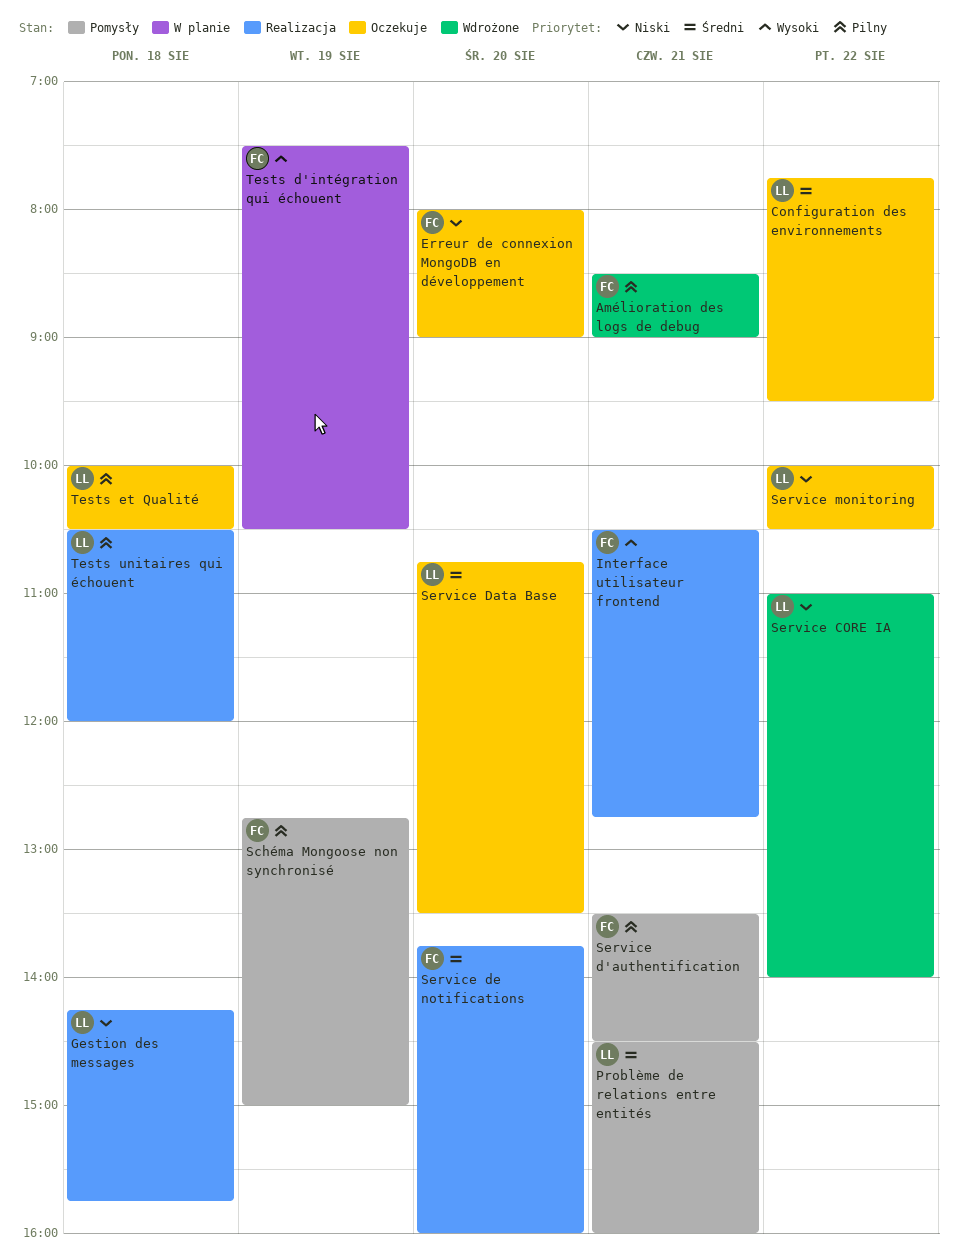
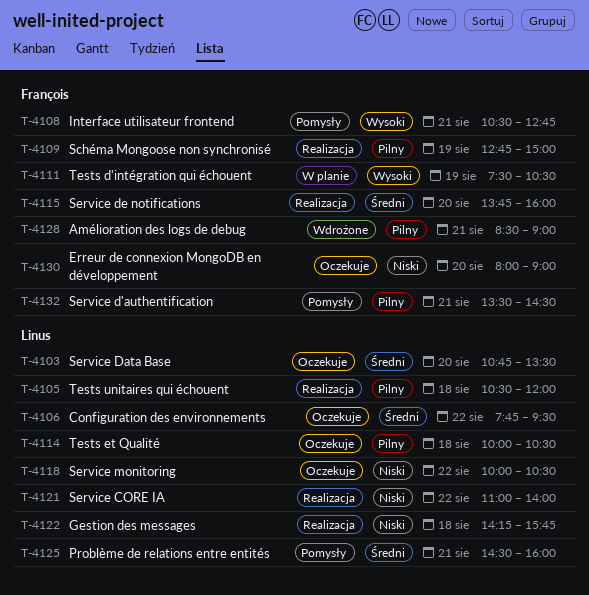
Interface utilisateur frontend, status: Realizacja -> Pomysły
Schéma Mongoose non synchronisé, status: Pomysły -> Realizacja
Service CORE IA, status: Wdrożone -> Realizacja

